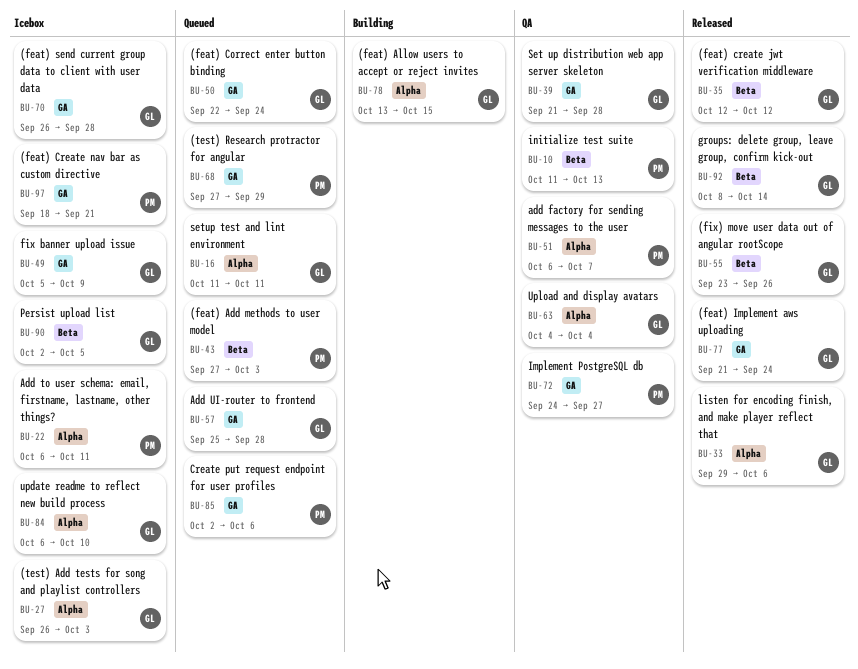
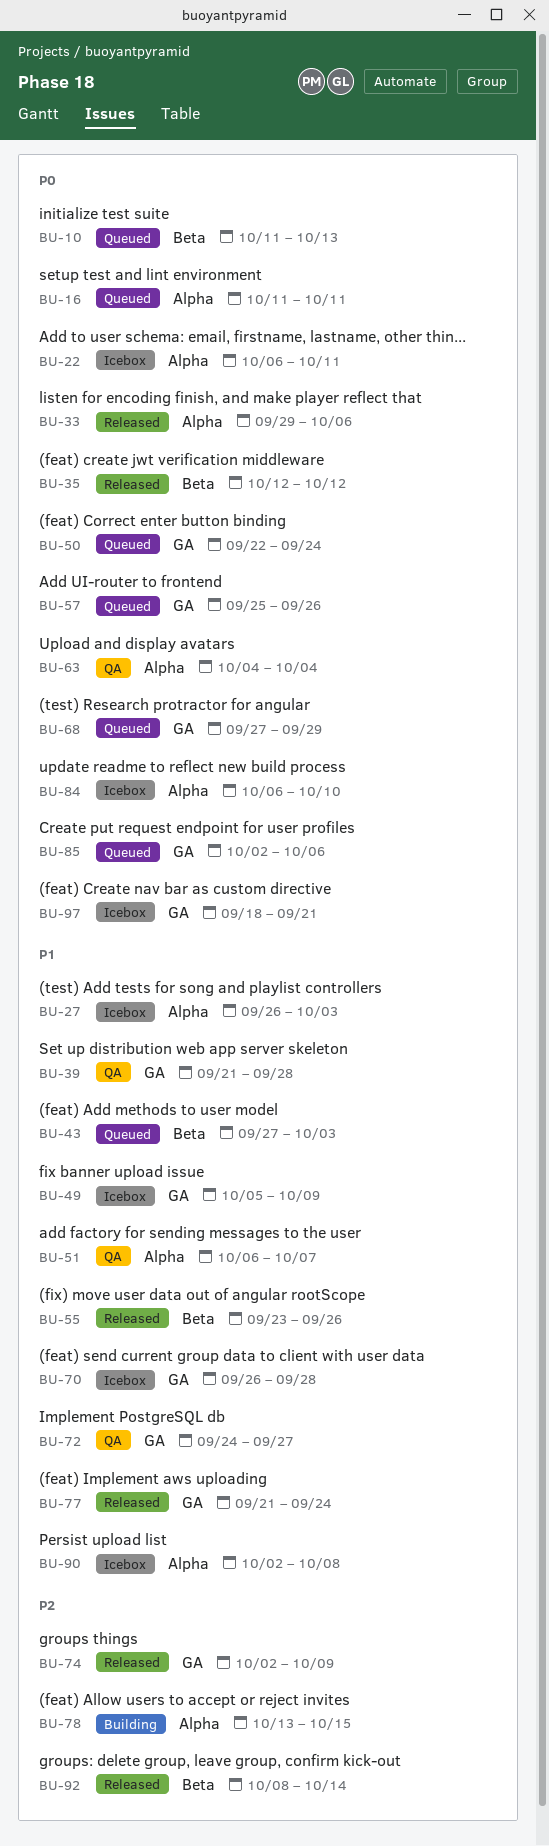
BU-10, status: QA -> Queued
BU-57, due: Sep 28 -> Sep 26
BU-74: none -> present
BU-90, label: Beta -> Alpha
BU-90, due: Oct 5 -> Oct 8

